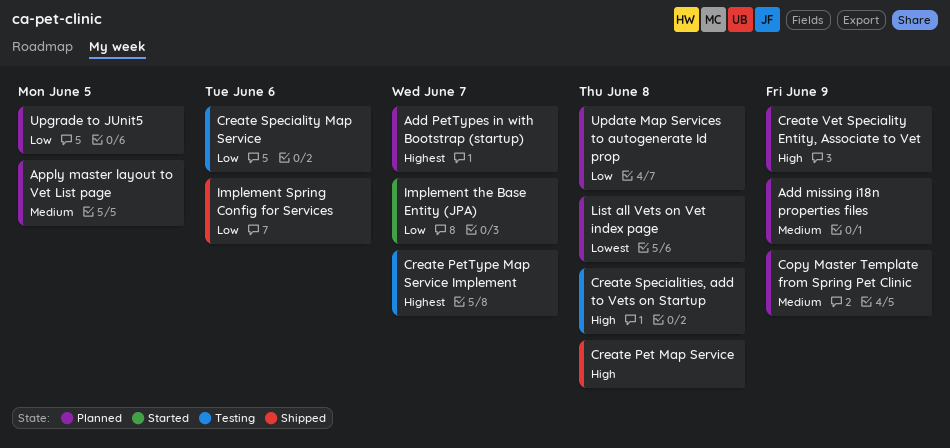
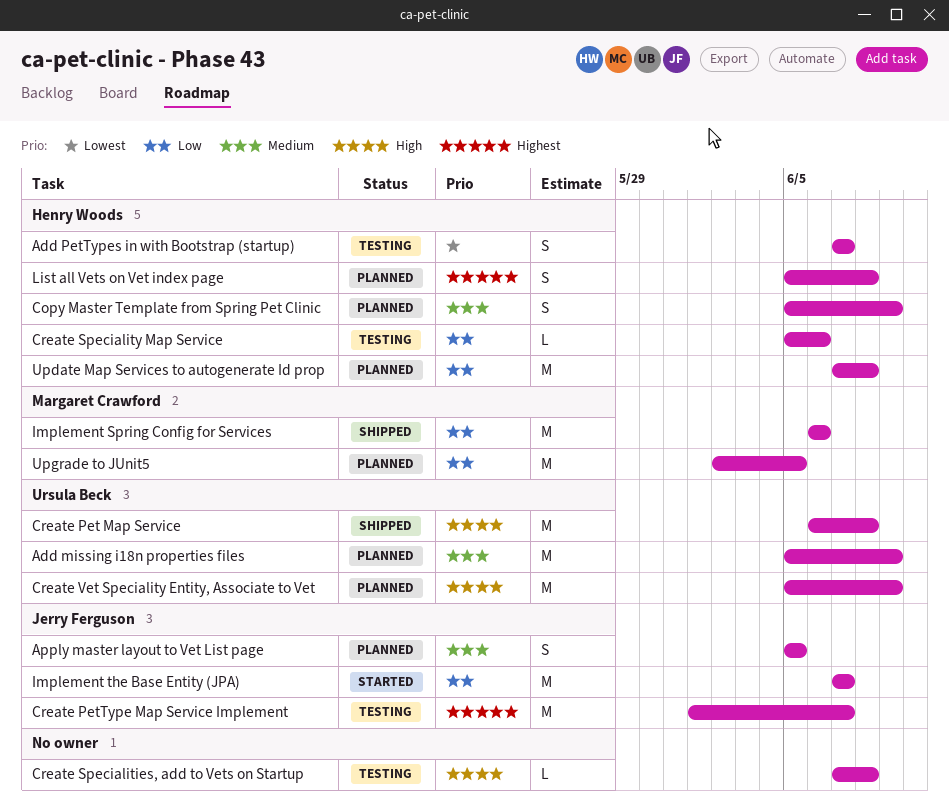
Add PetTypes in with Bootstrap (startup), status: Planned -> Testing
Add PetTypes in with Bootstrap (startup), priority: Highest -> Lowest
List all Vets on Vet index page, priority: Lowest -> Highest

